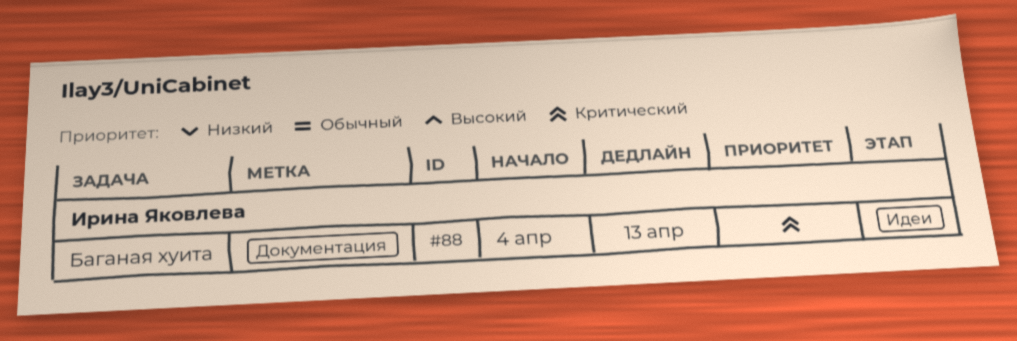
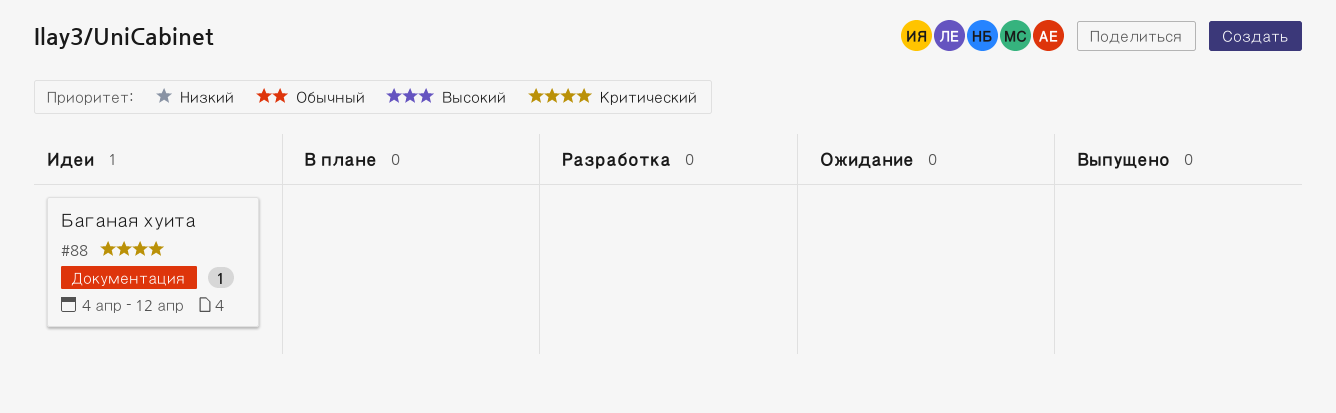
#88, due: Apr 13 -> Apr 12

